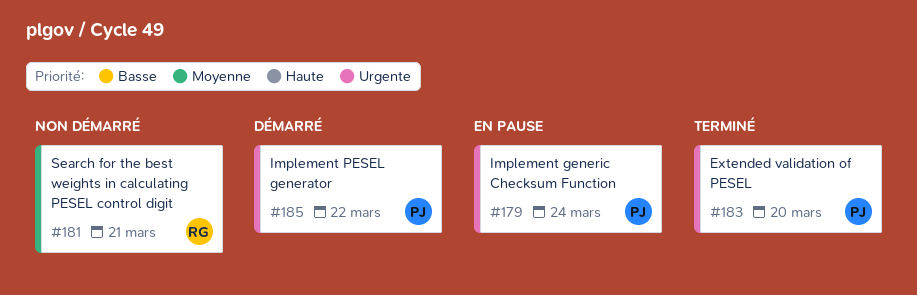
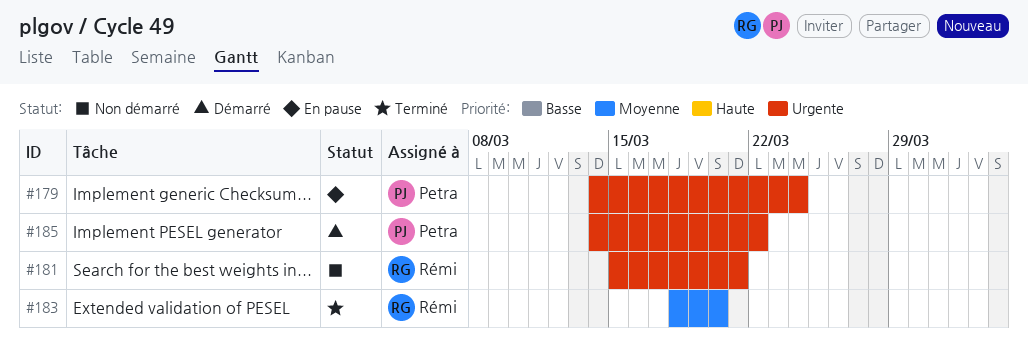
#181, priority: Moyenne -> Urgente
#183, owner: Petra -> Rémi
#183, priority: Urgente -> Moyenne

